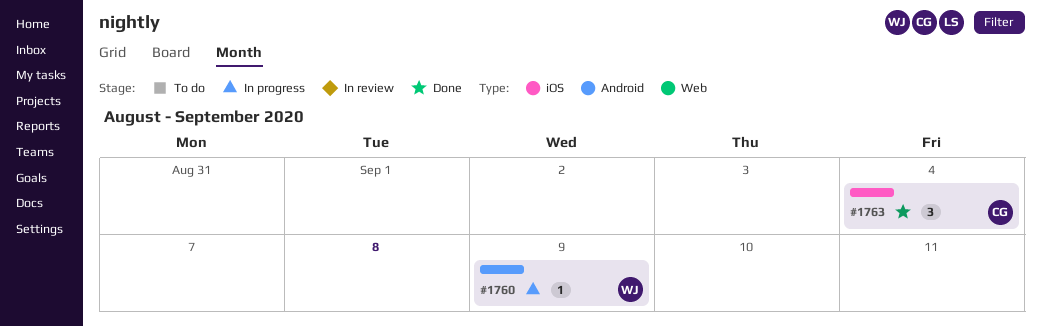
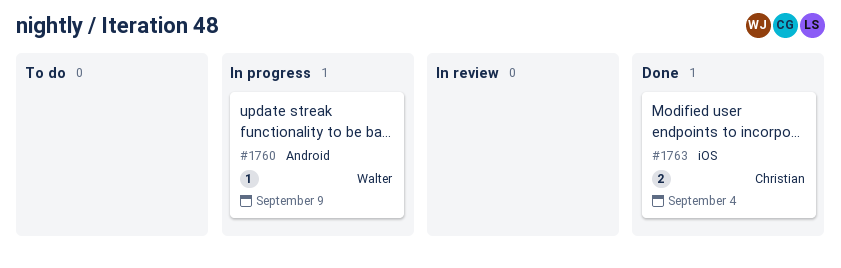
#1763, estimate: 3 -> 2

